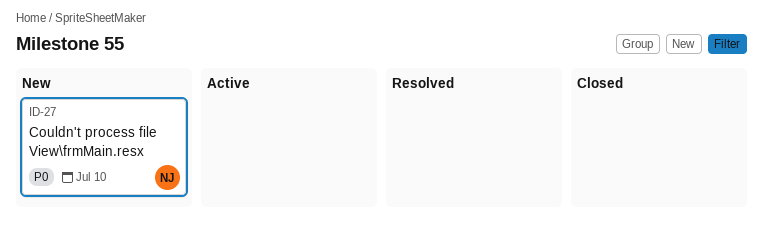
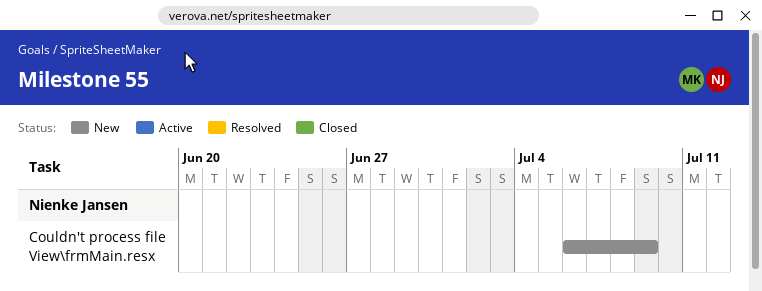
Couldn't process file View\frmMain.resx, due: Jul 10 -> Jul 9

